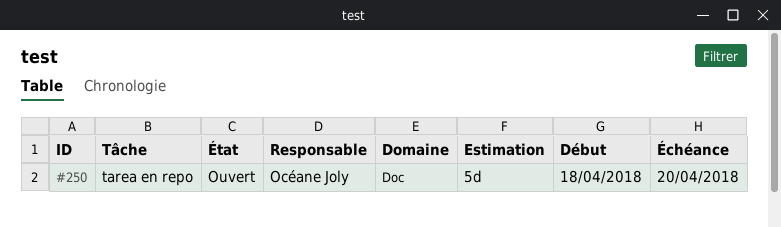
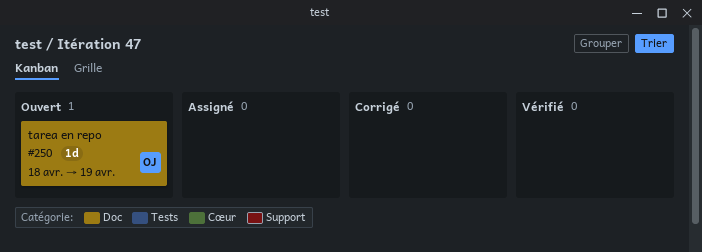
#250, estimate: 5d -> 1d
#250, due: Apr 20 -> Apr 19

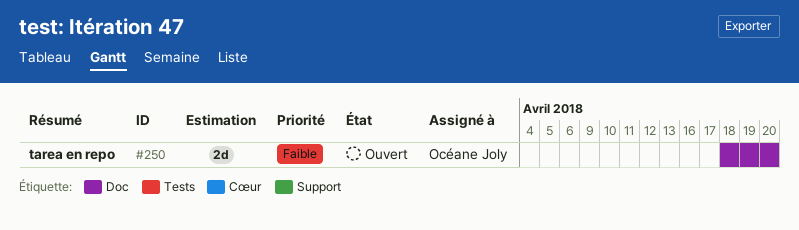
#250, estimate: 1d -> 2d
#250, due: Apr 19 -> Apr 20

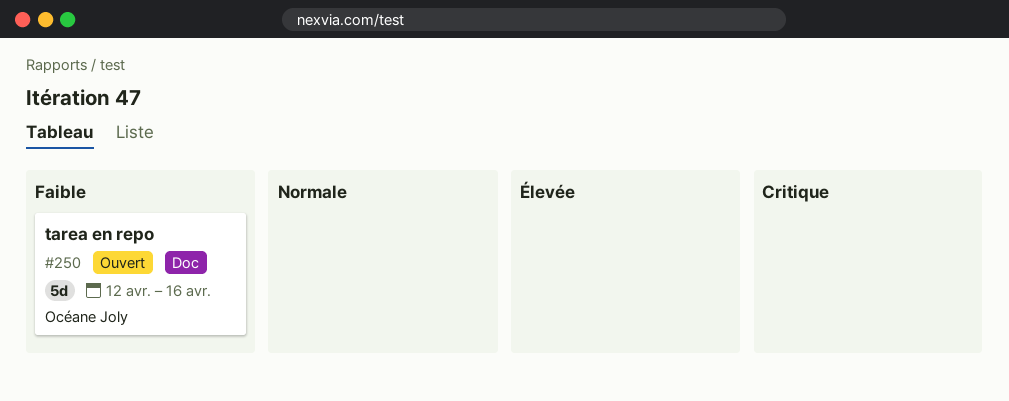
#250, estimate: 2d -> 5d
#250, start: Apr 18 -> Apr 12
#250, due: Apr 20 -> Apr 16

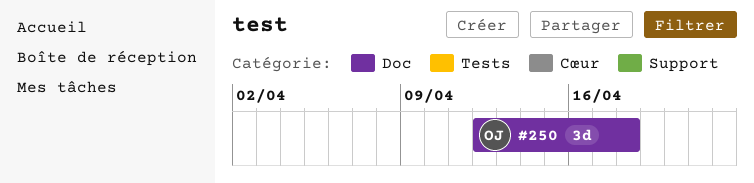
#250, estimate: 5d -> 3d
#250, due: Apr 16 -> Apr 18

